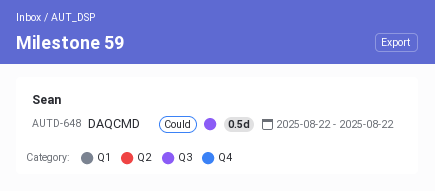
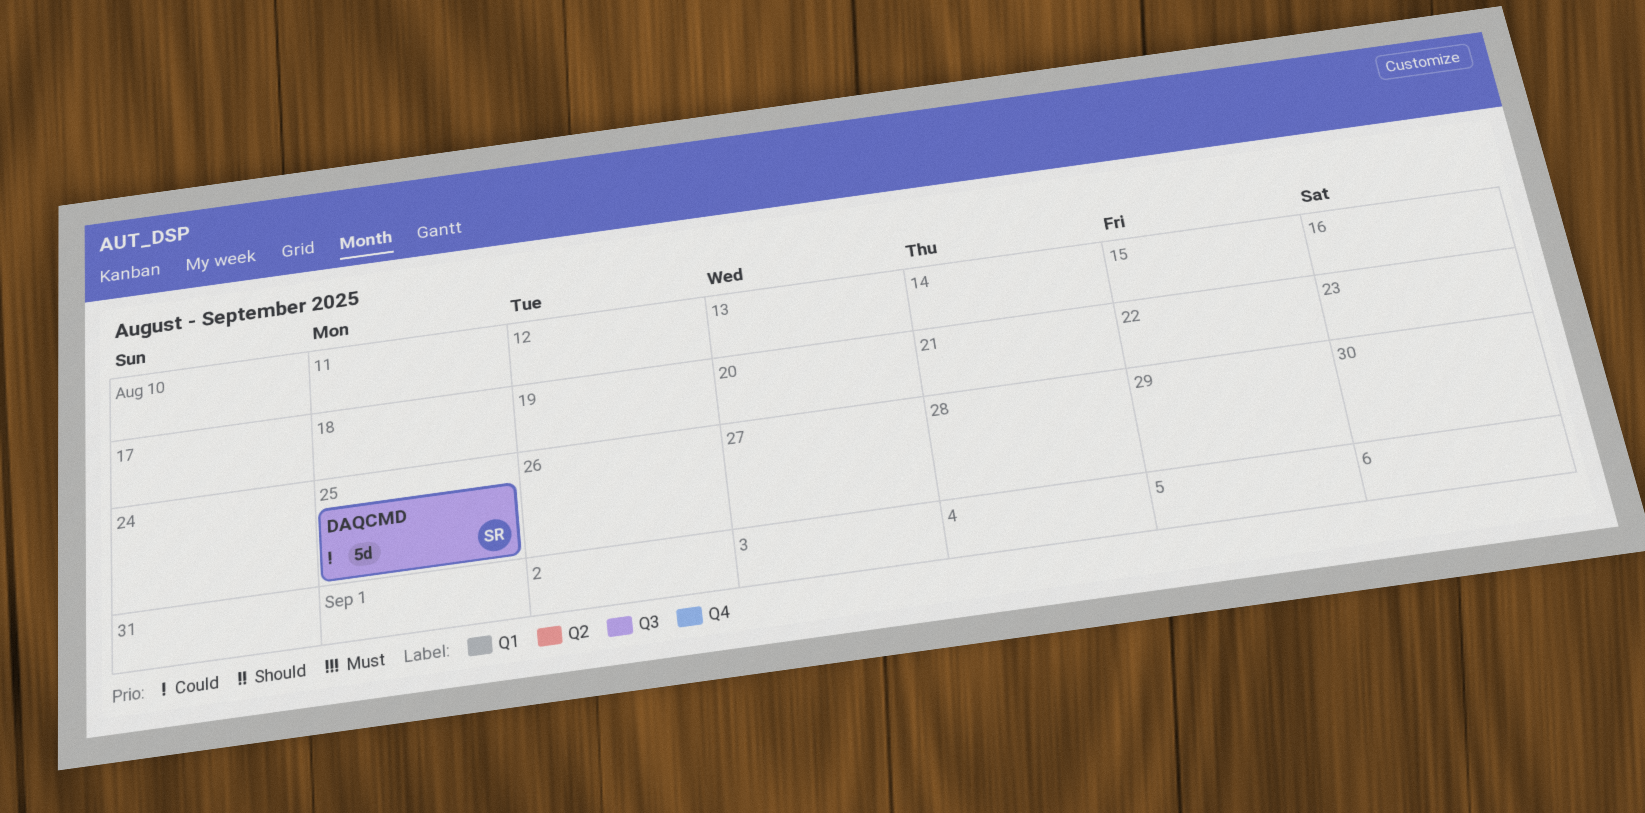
DAQCMD, estimate: 0.5d -> 5d
DAQCMD, due: Aug 22 -> Aug 25

